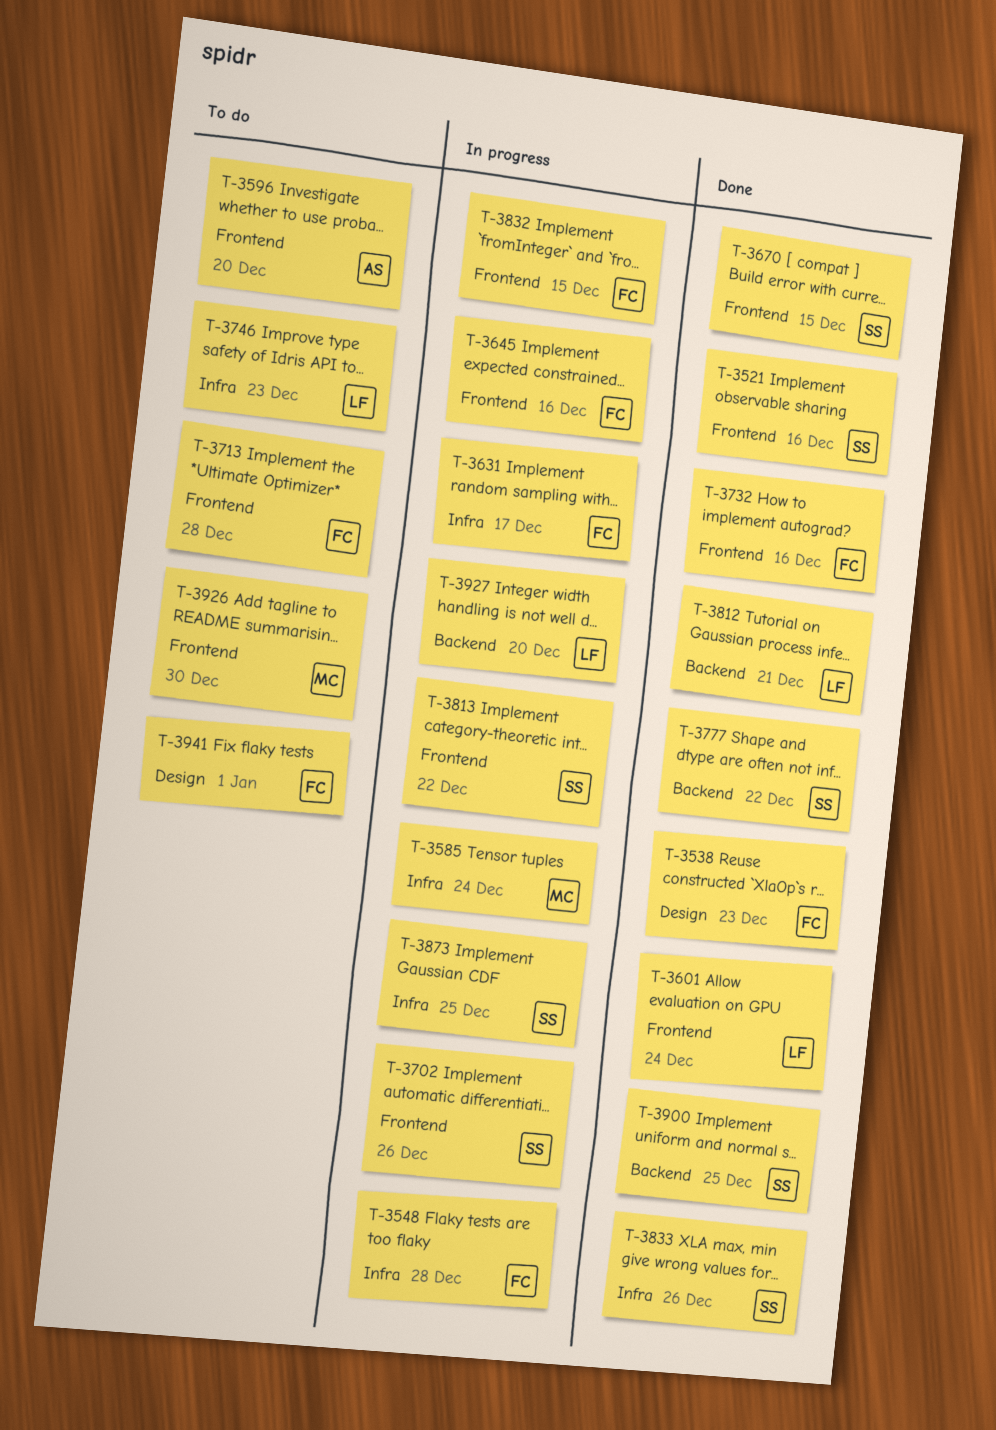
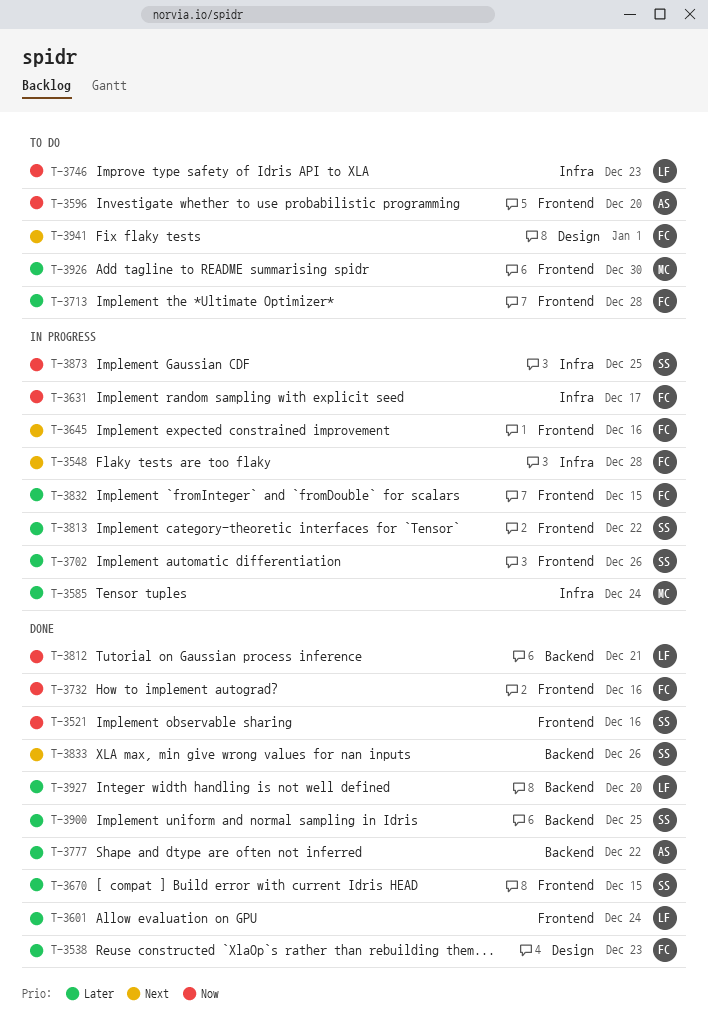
T-3777, owner: SS -> AS
T-3833, label: Infra -> Backend
T-3927, status: In progress -> Done

